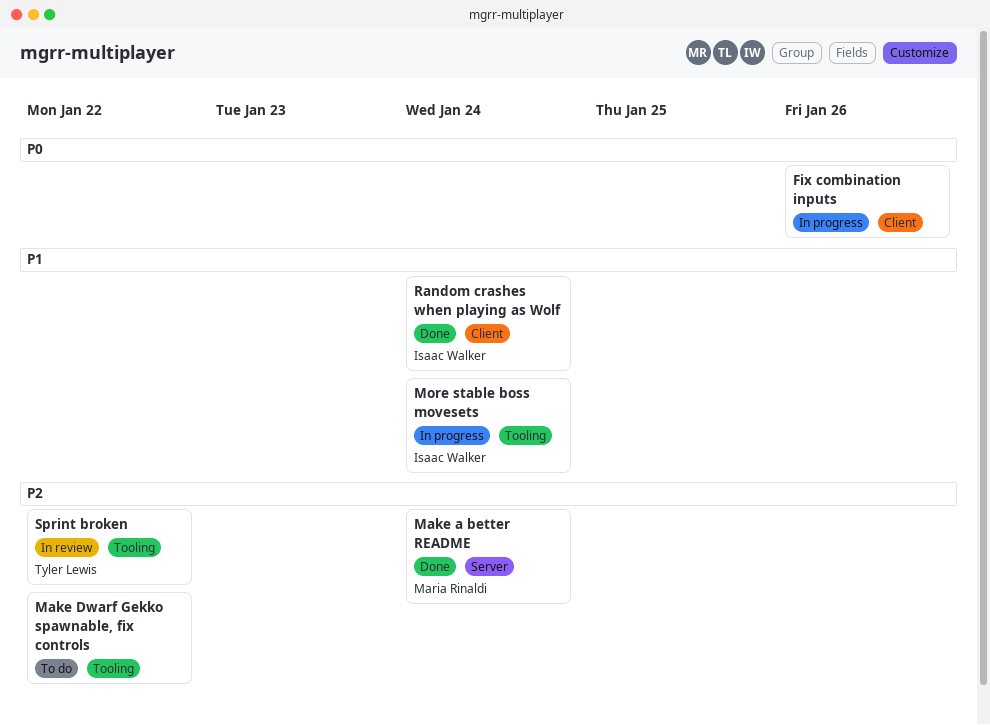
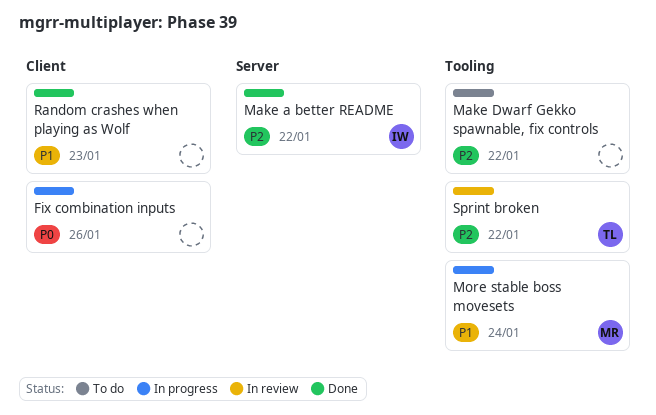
Make a better README, owner: Maria Rinaldi -> Isaac Walker
Make a better README, due: Jan 24 -> Jan 22
More stable boss movesets, owner: Isaac Walker -> Maria Rinaldi
Random crashes when playing as Wolf, owner: Isaac Walker -> none
Random crashes when playing as Wolf, due: Jan 24 -> Jan 23

